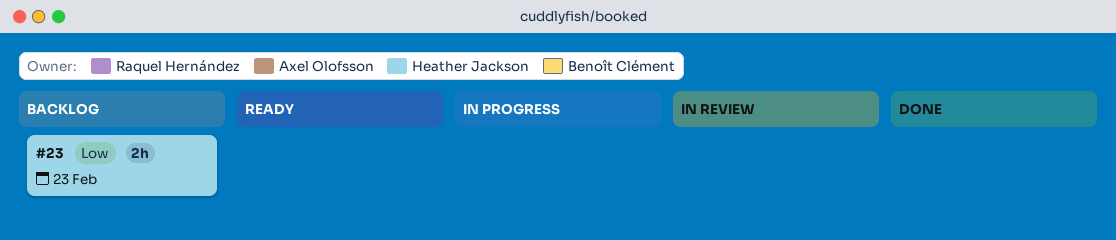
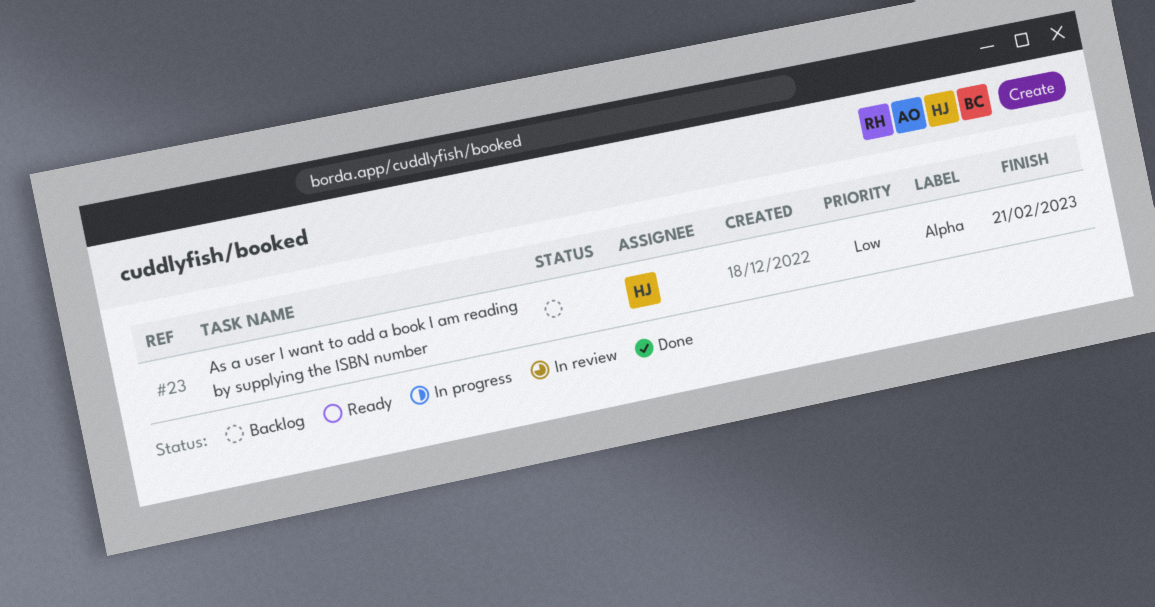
#23, due: Feb 23 -> Feb 21

